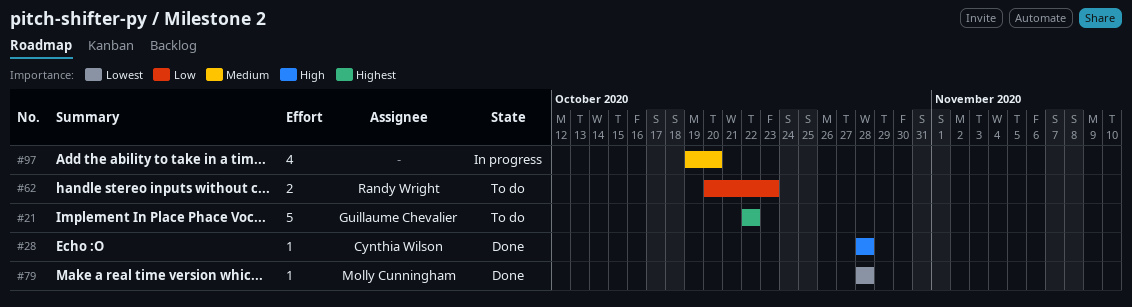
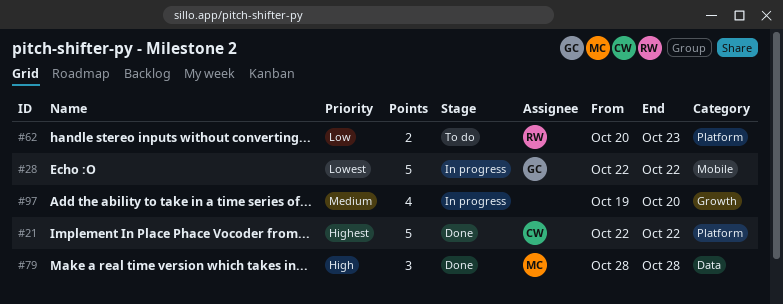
#21, status: To do -> Done
#21, owner: Guillaume Chevalier -> Cynthia Wilson
#28, status: Done -> In progress
#28, owner: Cynthia Wilson -> Guillaume Chevalier
#28, priority: High -> Lowest
#28, estimate: 1 -> 5
#28, start: Oct 28 -> Oct 22
#28, due: Oct 28 -> Oct 22
#79, priority: Lowest -> High
#79, estimate: 1 -> 3

